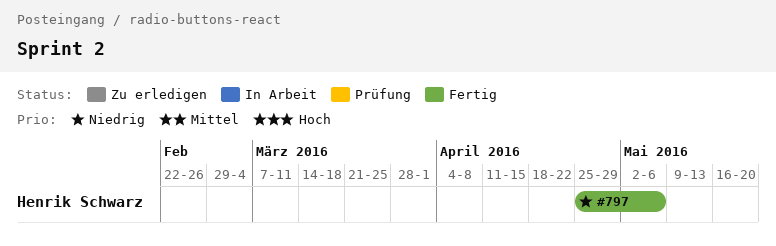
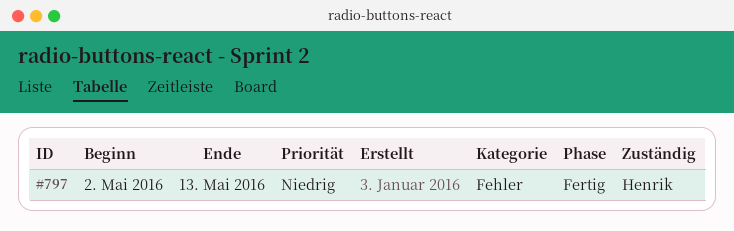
#797, start: Apr 25 -> May 2
#797, due: May 6 -> May 13

